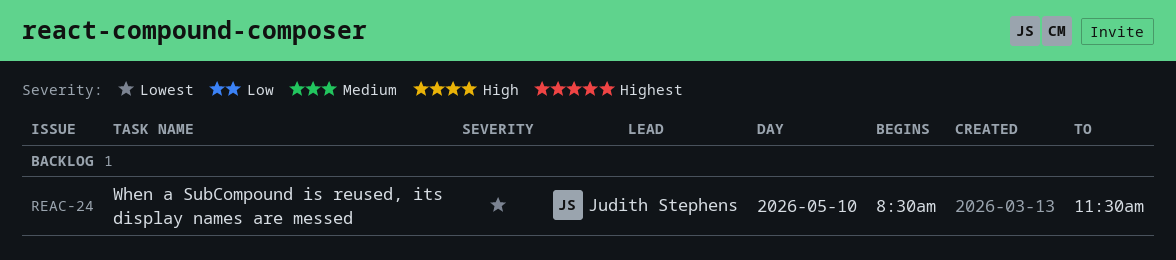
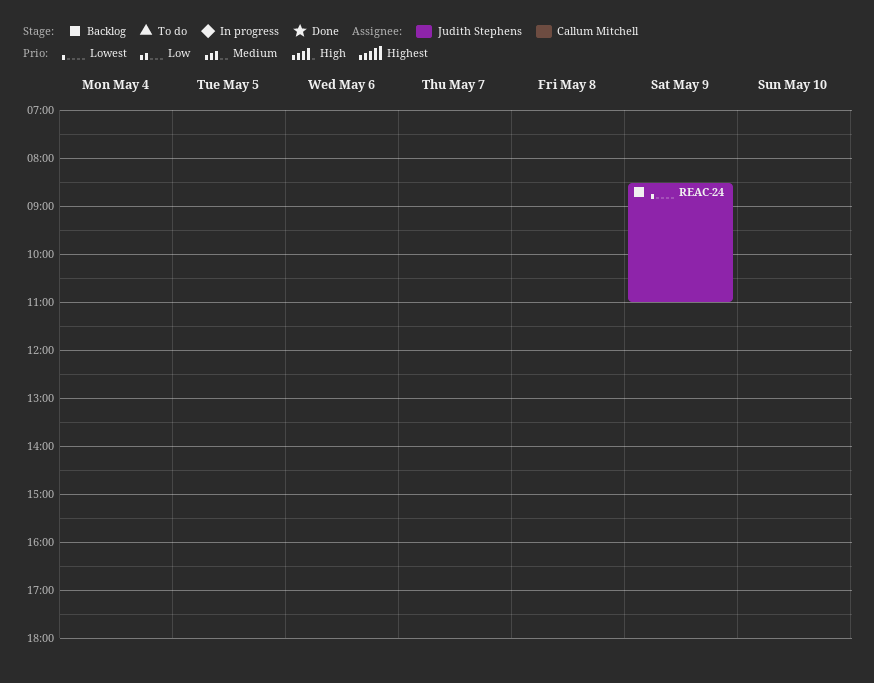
REAC-24, day: May 10 -> May 9
REAC-24, ends: 11:30 -> 11:00

